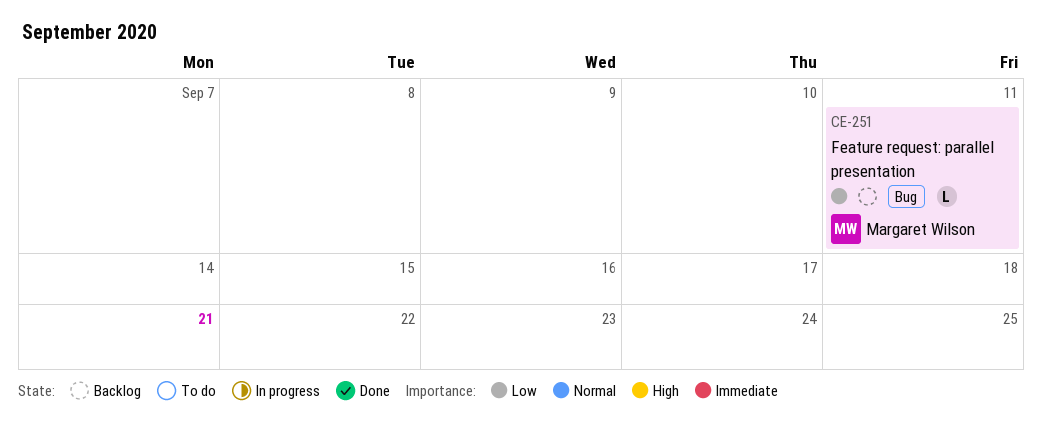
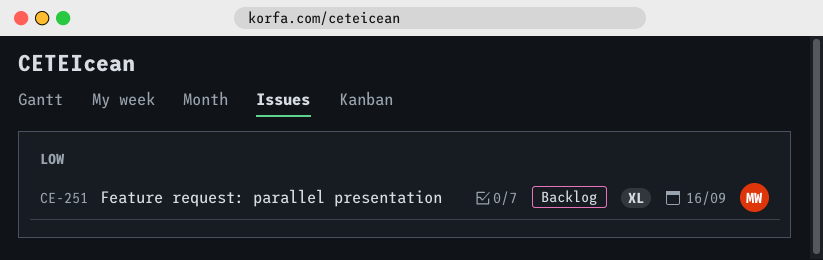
CE-251, estimate: L -> XL
CE-251, due: Sep 11 -> Sep 16

